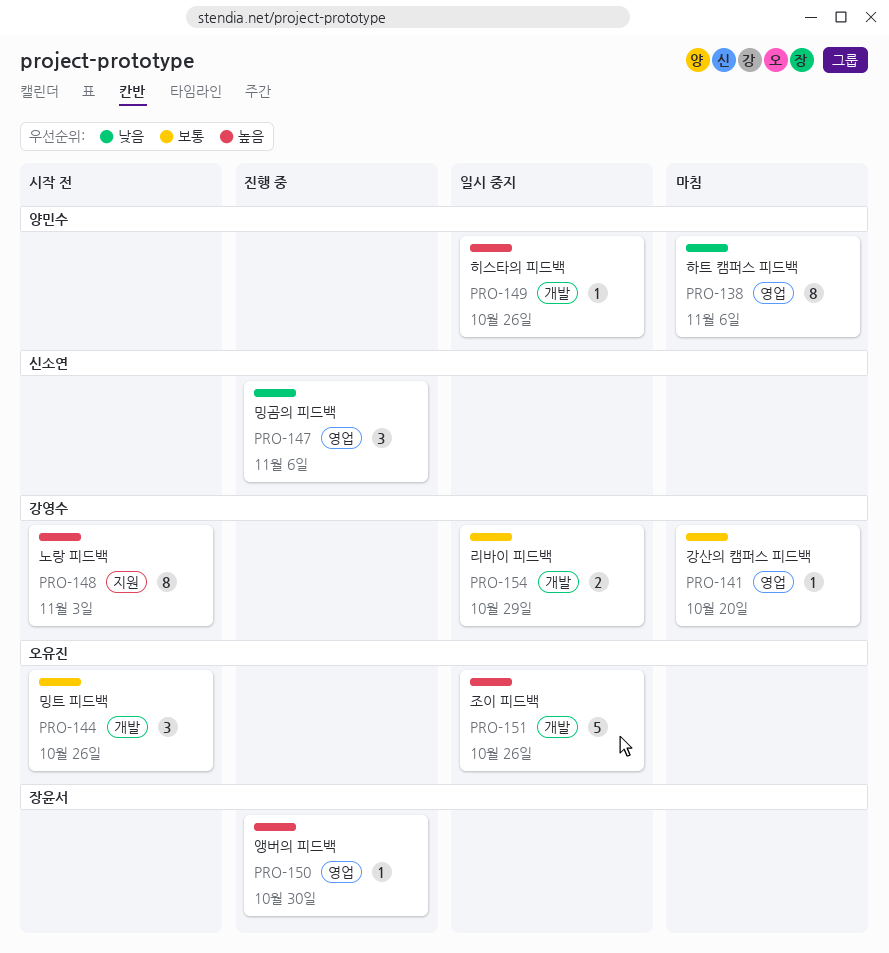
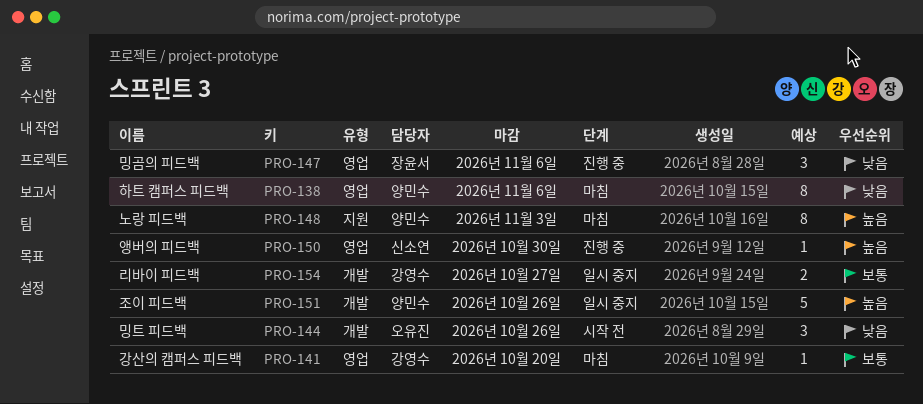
PRO-144, priority: 보통 -> 낮음
PRO-147, owner: 신소연 -> 장윤서
PRO-148, status: 시작 전 -> 마침
PRO-148, owner: 강영수 -> 양민수
PRO-149: present -> none
PRO-150, owner: 장윤서 -> 신소연
PRO-151, owner: 오유진 -> 양민수
PRO-154, due: Oct 29 -> Oct 27

